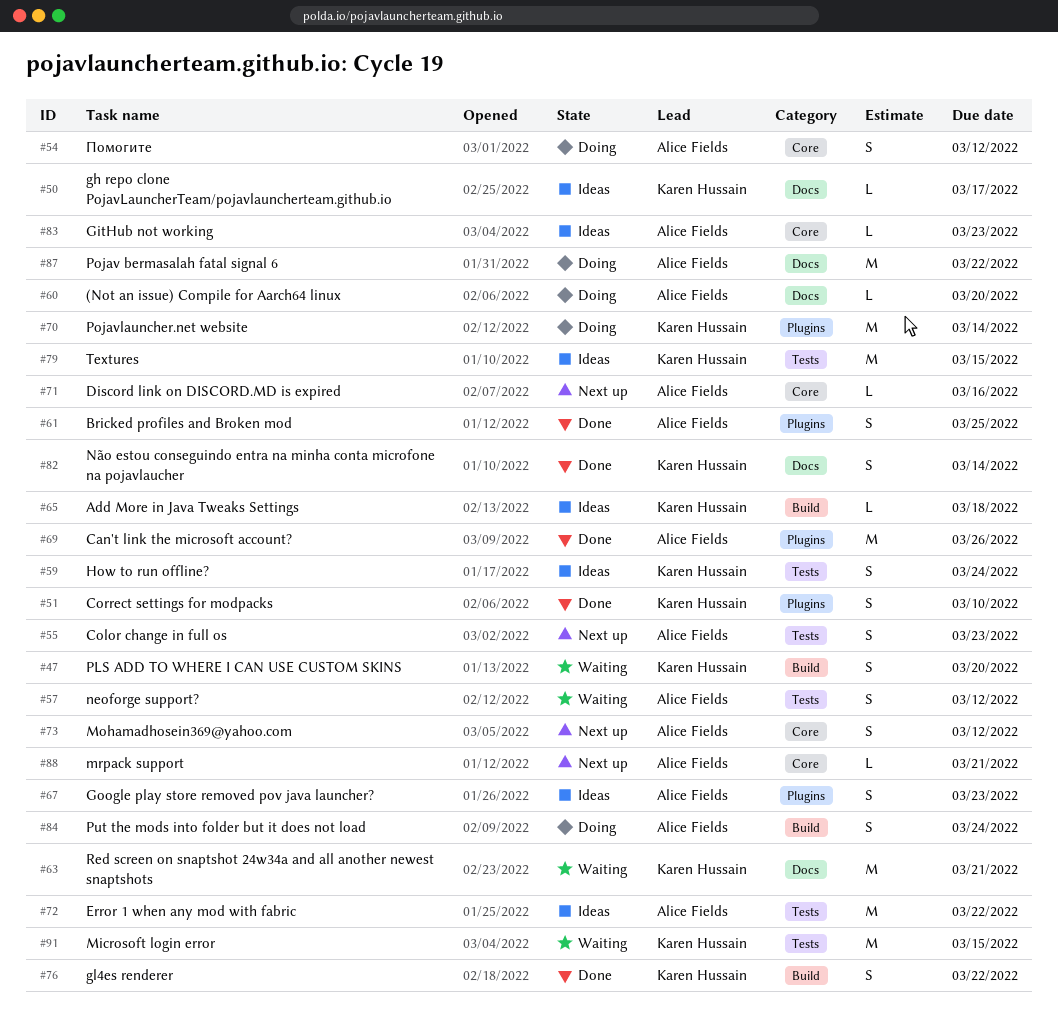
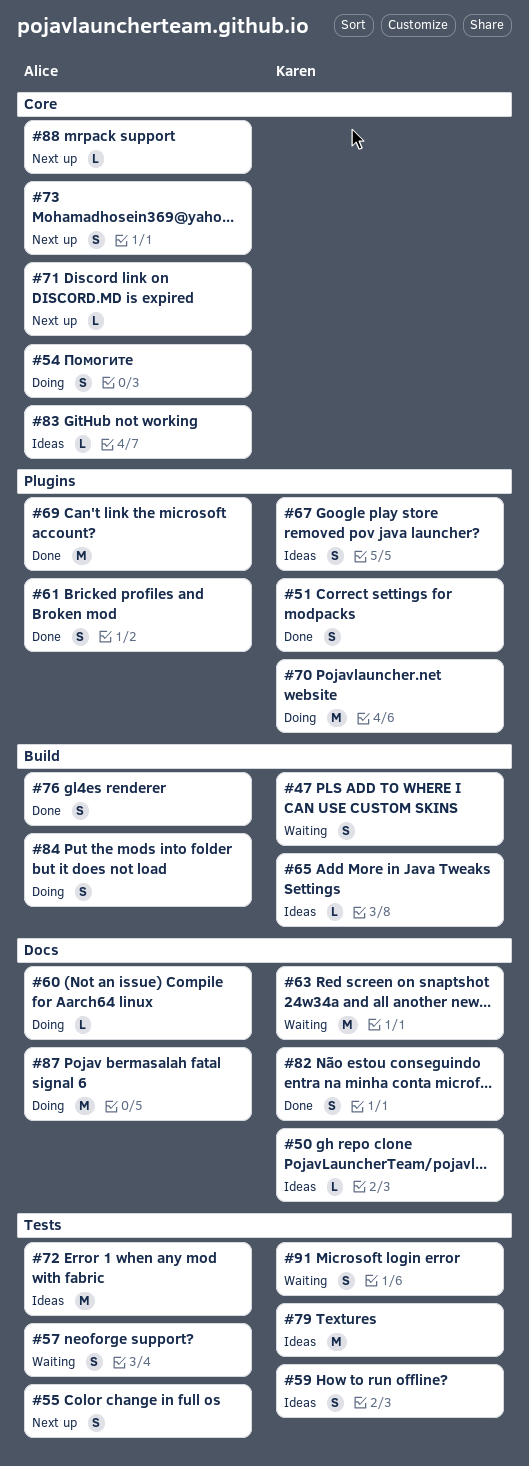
#67, owner: Alice Fields -> Karen Hussain
#76, owner: Karen Hussain -> Alice Fields
#91, estimate: M -> S

